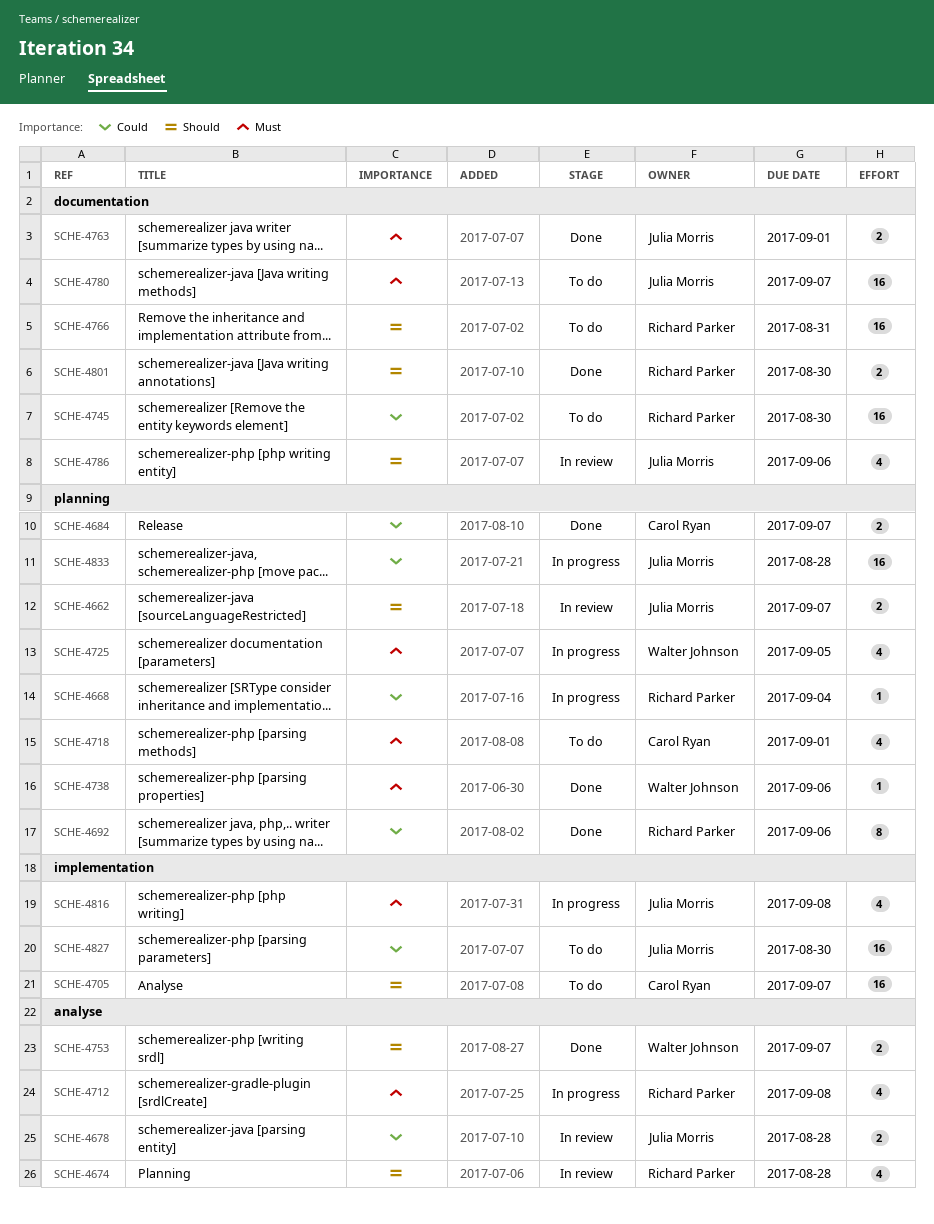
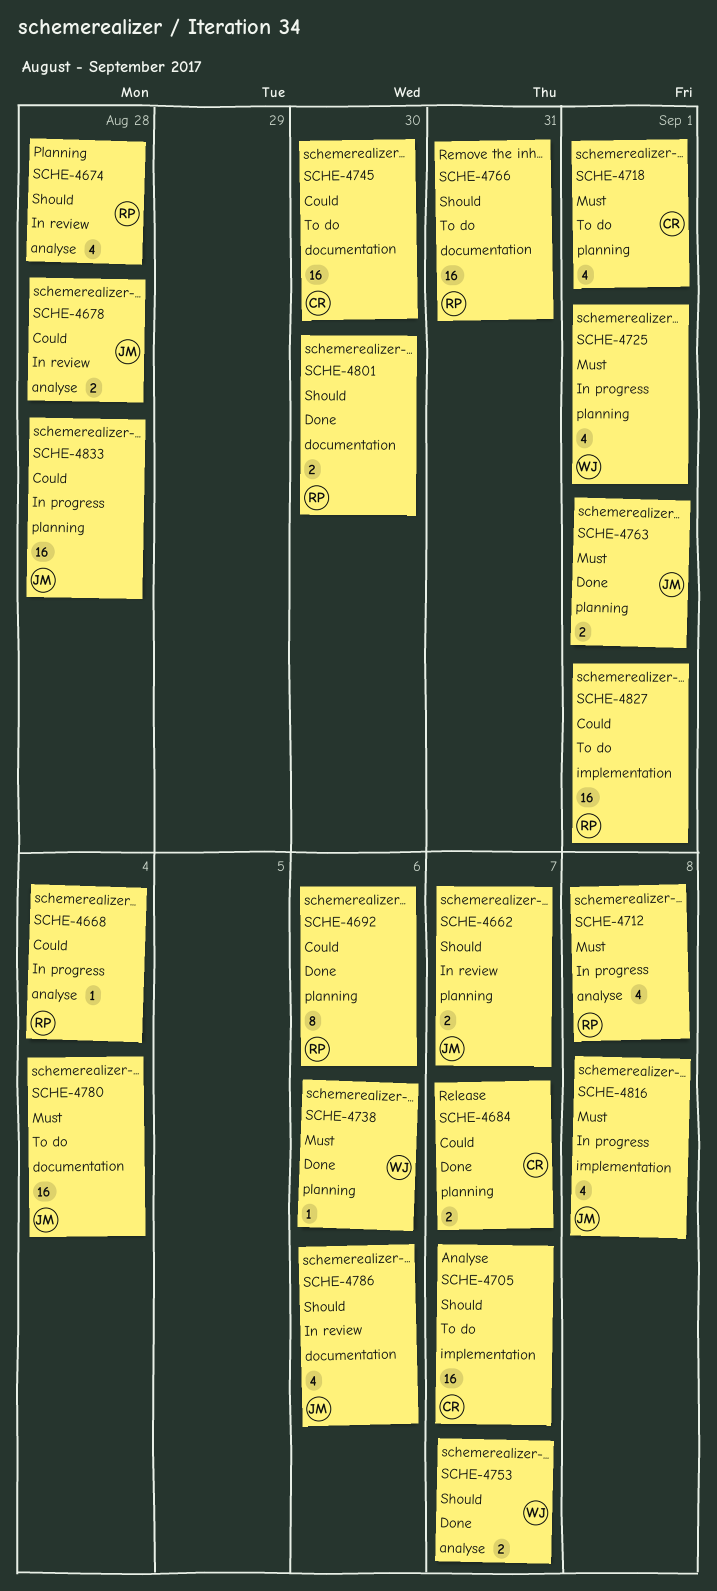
SCHE-4668, label: planning -> analyse
SCHE-4725, due: Sep 5 -> Sep 1
SCHE-4745, owner: Richard Parker -> Carol Ryan
SCHE-4763, label: documentation -> planning
SCHE-4780, due: Sep 7 -> Sep 4
SCHE-4827, owner: Julia Morris -> Richard Parker
SCHE-4827, due: Aug 30 -> Sep 1

